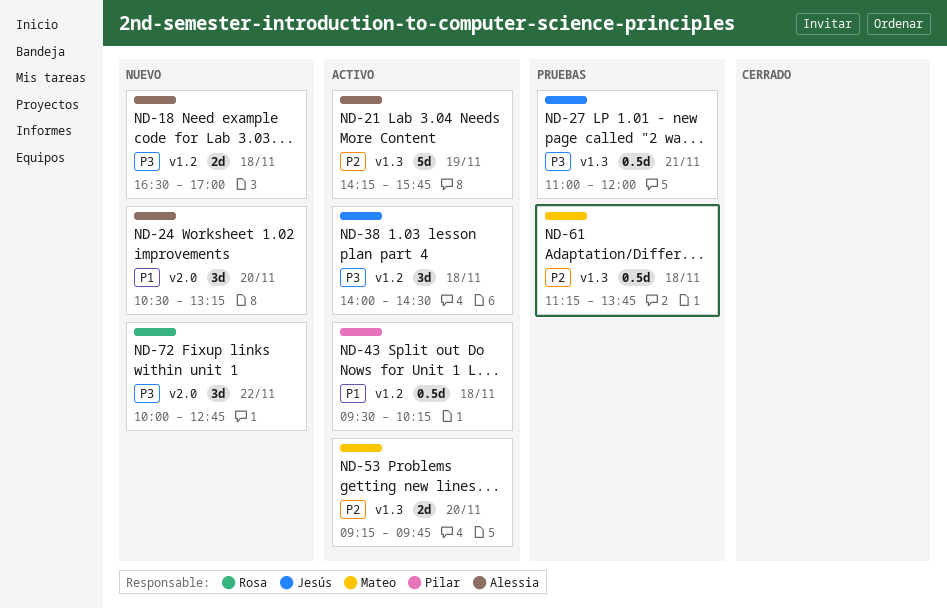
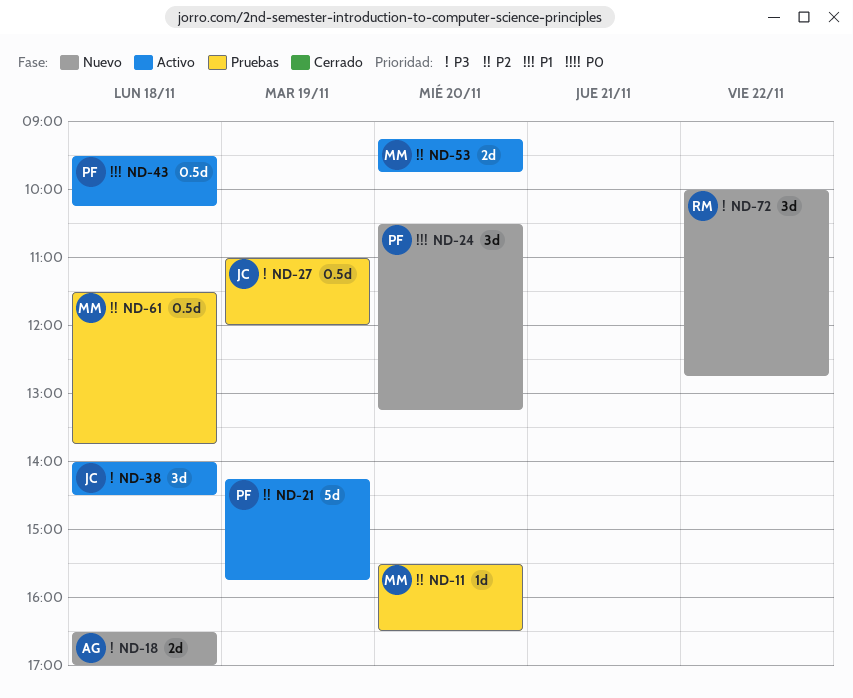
ND-11: none -> present
ND-21, owner: Alessia -> Pilar
ND-24, owner: Alessia -> Pilar
ND-27, day: Nov 21 -> Nov 19
ND-61, begins: 11:15 -> 11:30

